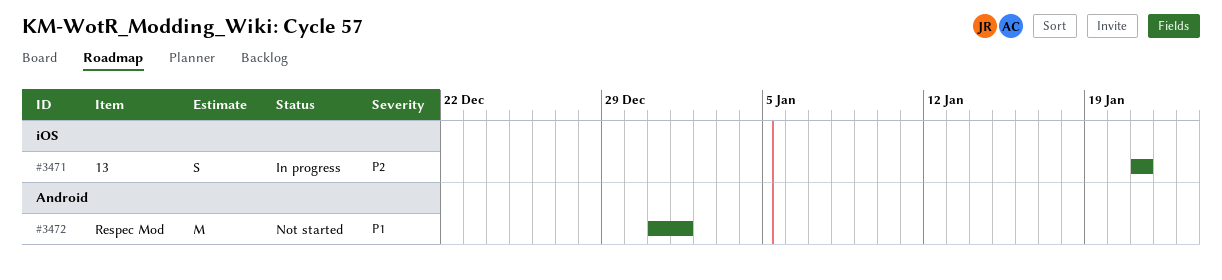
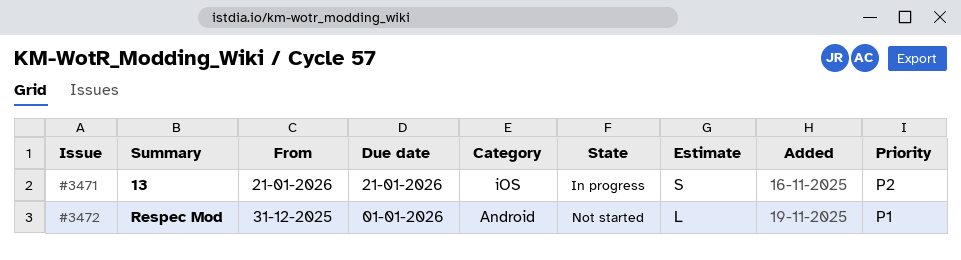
#3472, estimate: M -> L

